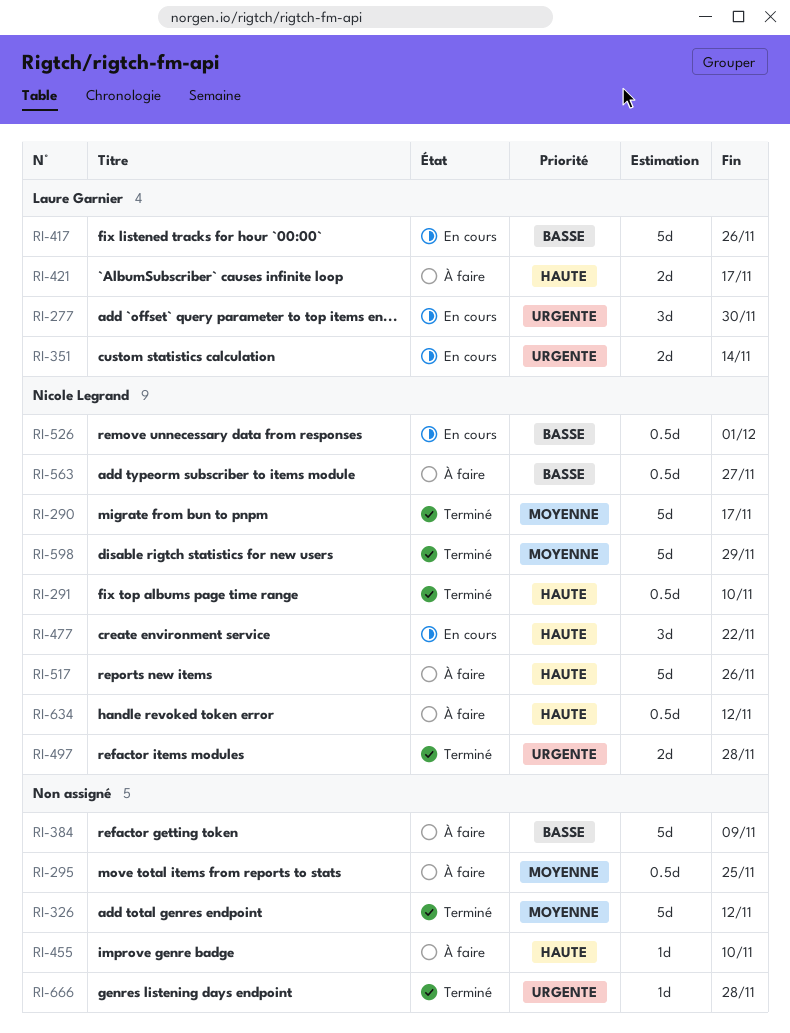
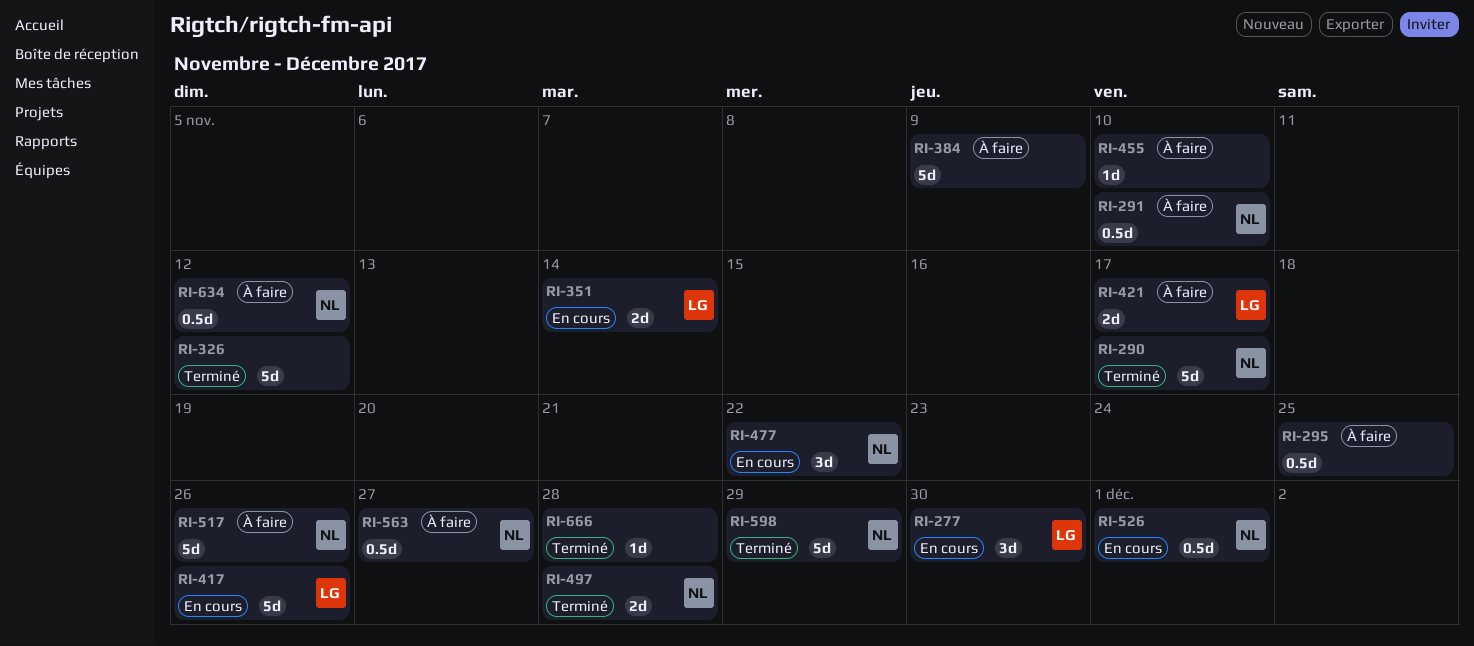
RI-291, status: Terminé -> À faire

